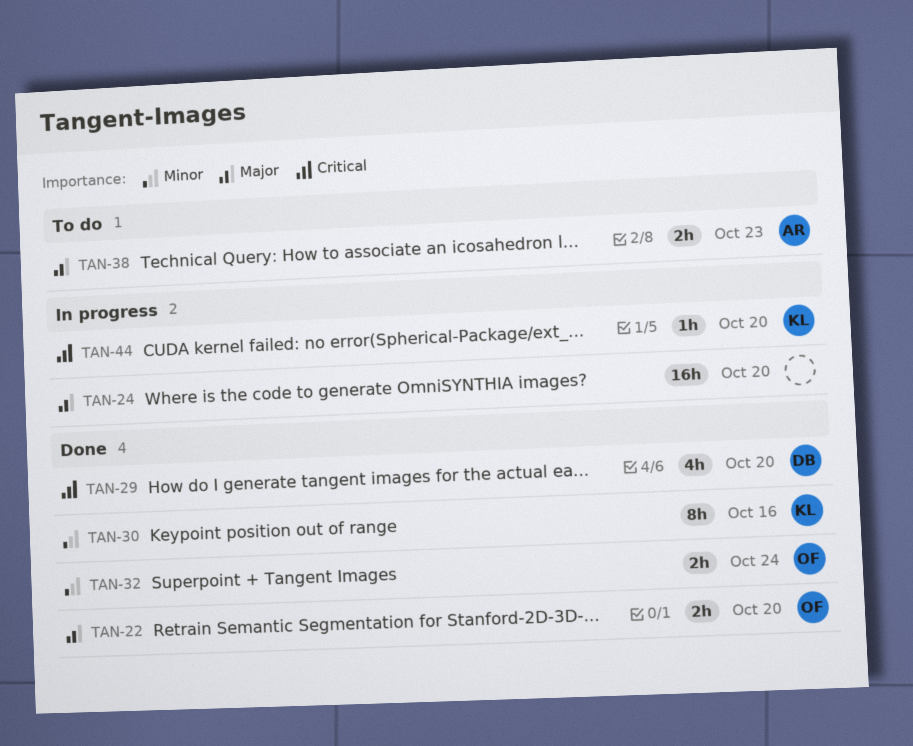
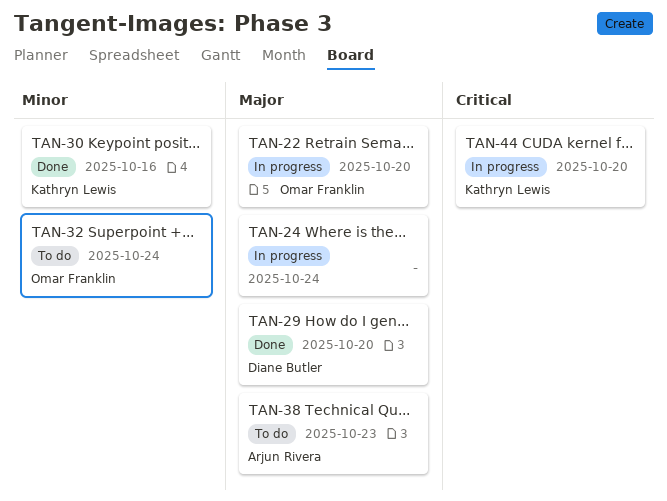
TAN-22, status: Done -> In progress
TAN-24, due: Oct 20 -> Oct 24
TAN-29, priority: Critical -> Major
TAN-32, status: Done -> To do

